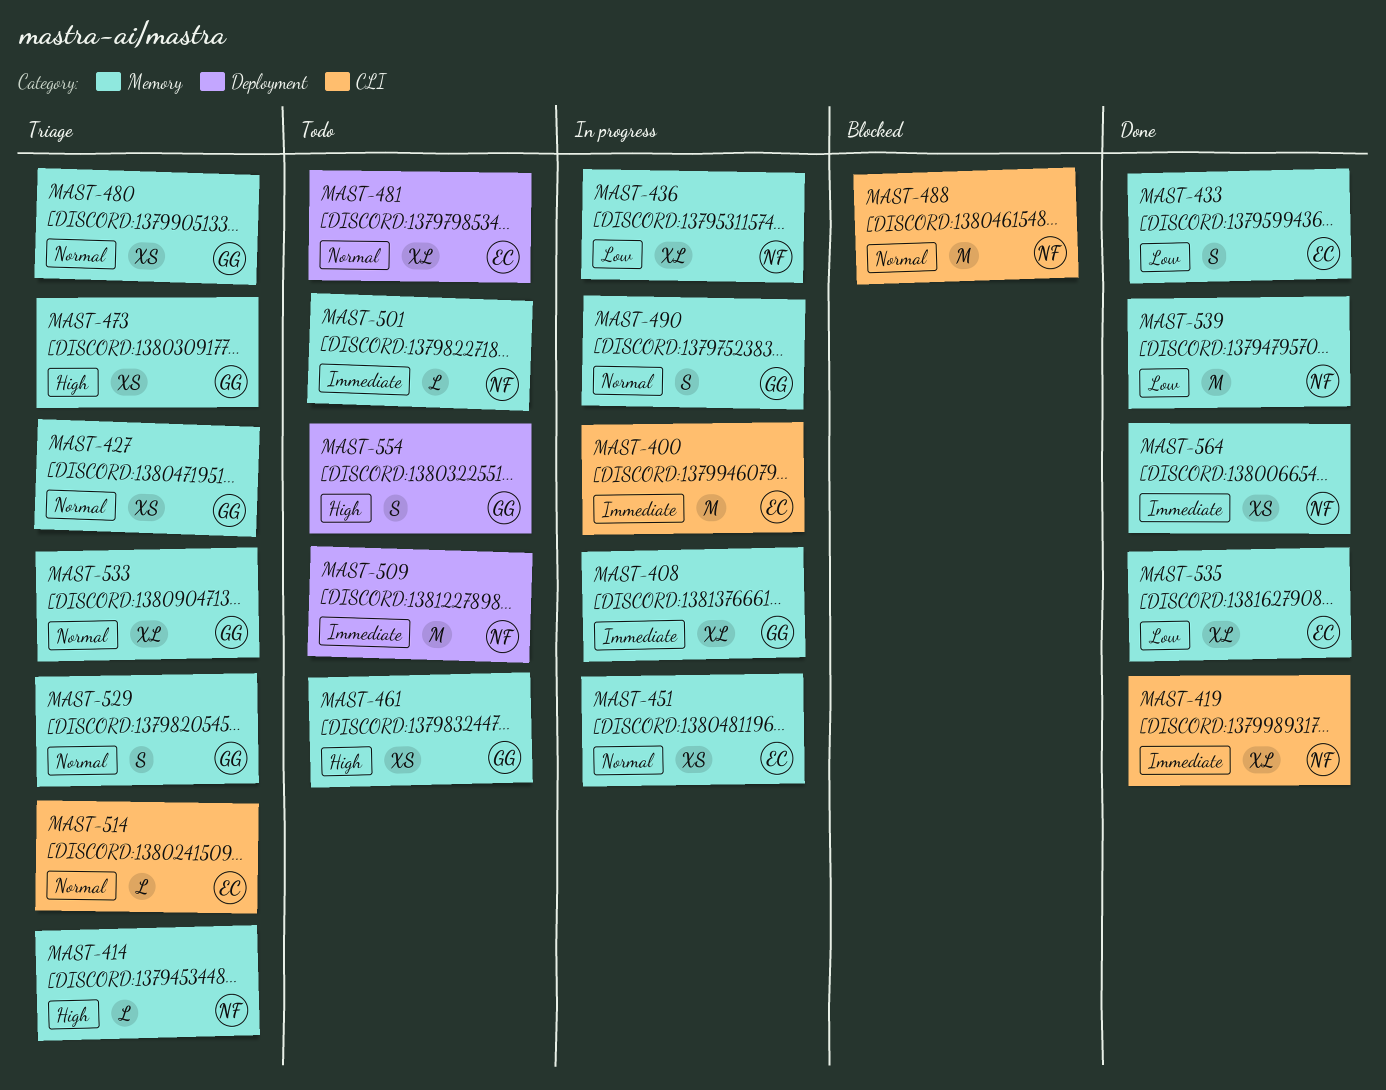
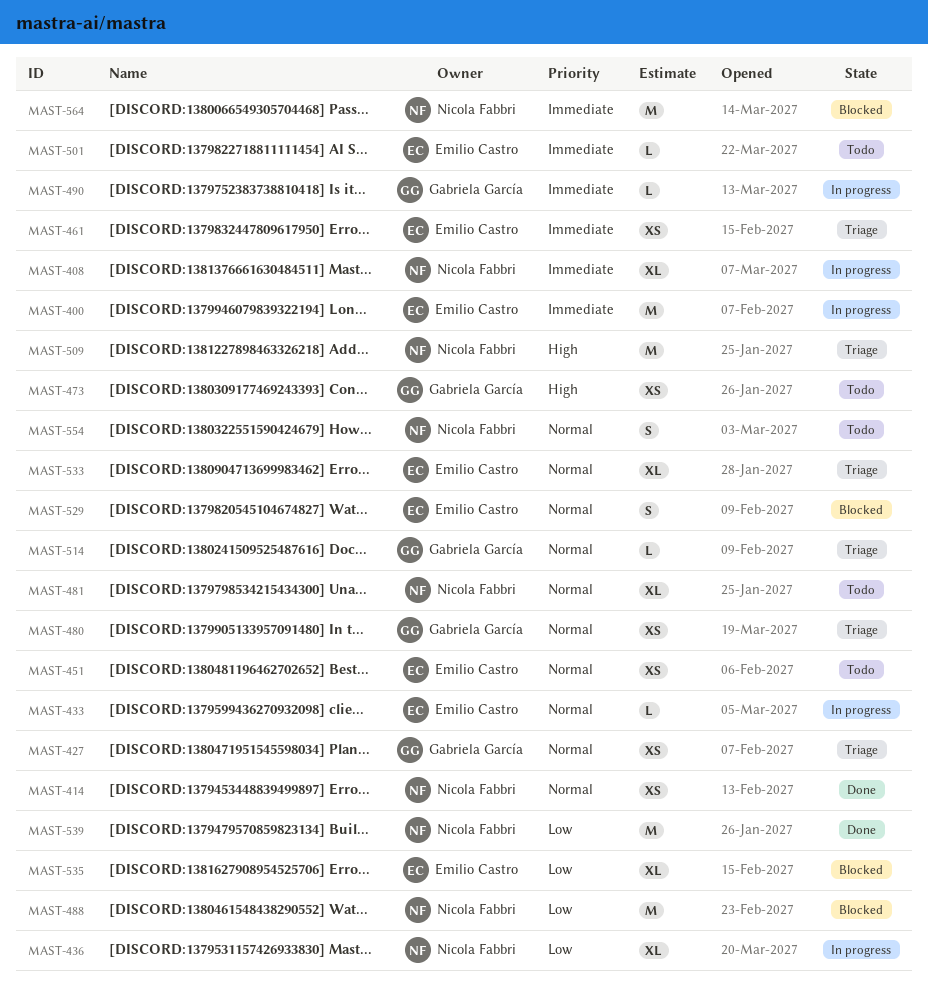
MAST-408, owner: Gabriela García -> Nicola Fabbri
MAST-414, status: Triage -> Done
MAST-414, priority: High -> Normal
MAST-414, estimate: L -> XS
MAST-419: present -> none
MAST-433, status: Done -> In progress
MAST-433, priority: Low -> Normal
MAST-433, estimate: S -> L
MAST-451, status: In progress -> Todo
MAST-461, status: Todo -> Triage
MAST-461, owner: Gabriela García -> Emilio Castro
MAST-461, priority: High -> Immediate
MAST-473, status: Triage -> Todo
MAST-481, owner: Emilio Castro -> Nicola Fabbri
MAST-488, priority: Normal -> Low
MAST-490, priority: Normal -> Immediate
MAST-490, estimate: S -> L
MAST-501, owner: Nicola Fabbri -> Emilio Castro
MAST-509, status: Todo -> Triage
MAST-509, priority: Immediate -> High
MAST-514, owner: Emilio Castro -> Gabriela García
MAST-529, status: Triage -> Blocked
MAST-529, owner: Gabriela García -> Emilio Castro
MAST-533, owner: Gabriela García -> Emilio Castro
MAST-535, status: Done -> Blocked
MAST-554, owner: Gabriela García -> Nicola Fabbri
MAST-554, priority: High -> Normal
MAST-564, status: Done -> Blocked
MAST-564, estimate: XS -> M

